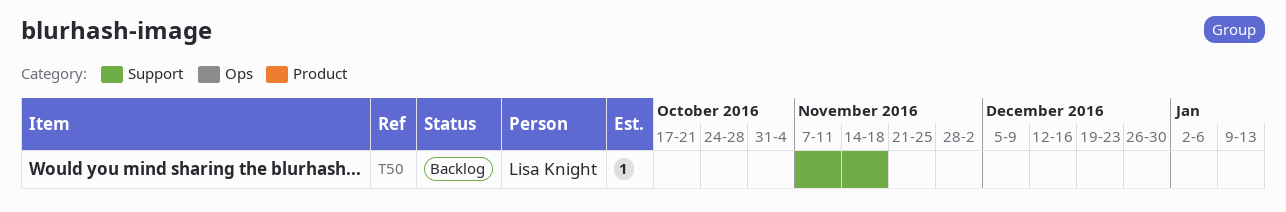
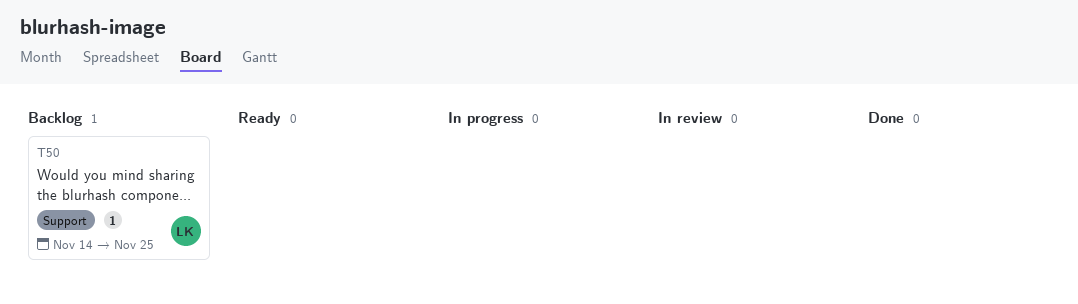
T50, start: Nov 7 -> Nov 14
T50, due: Nov 18 -> Nov 25

